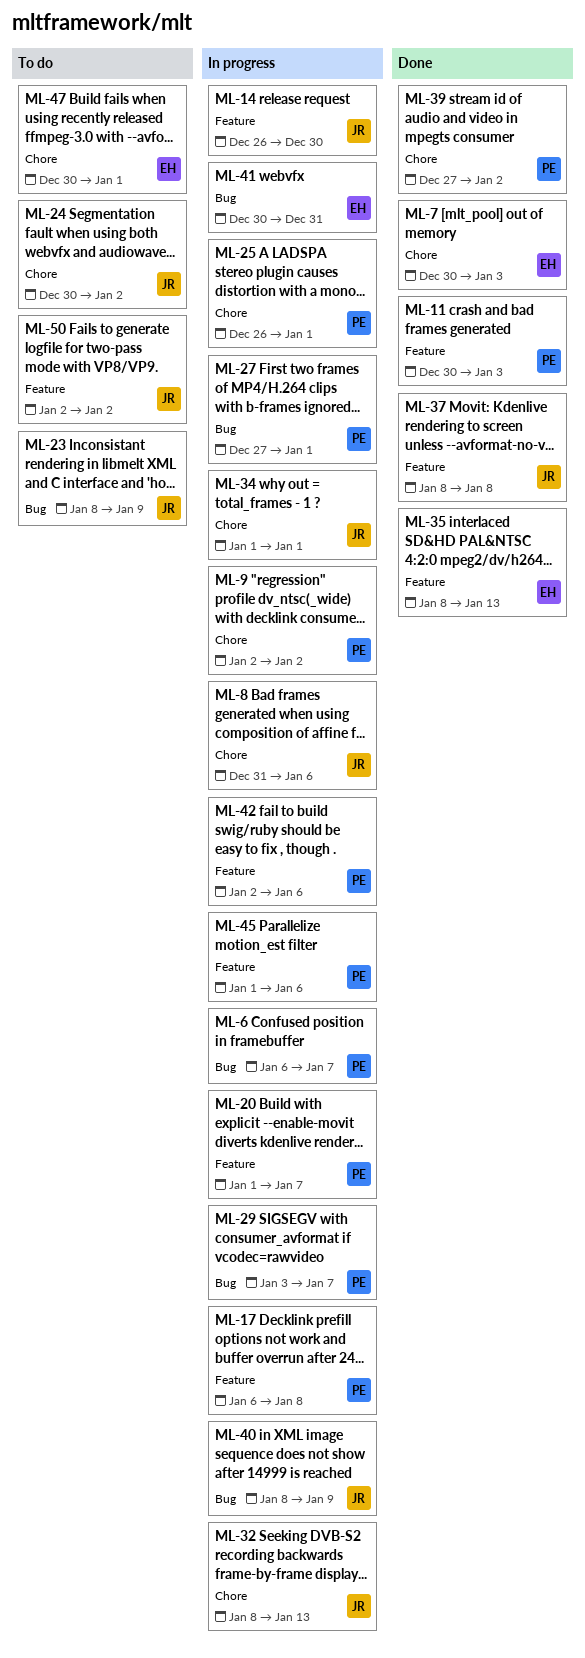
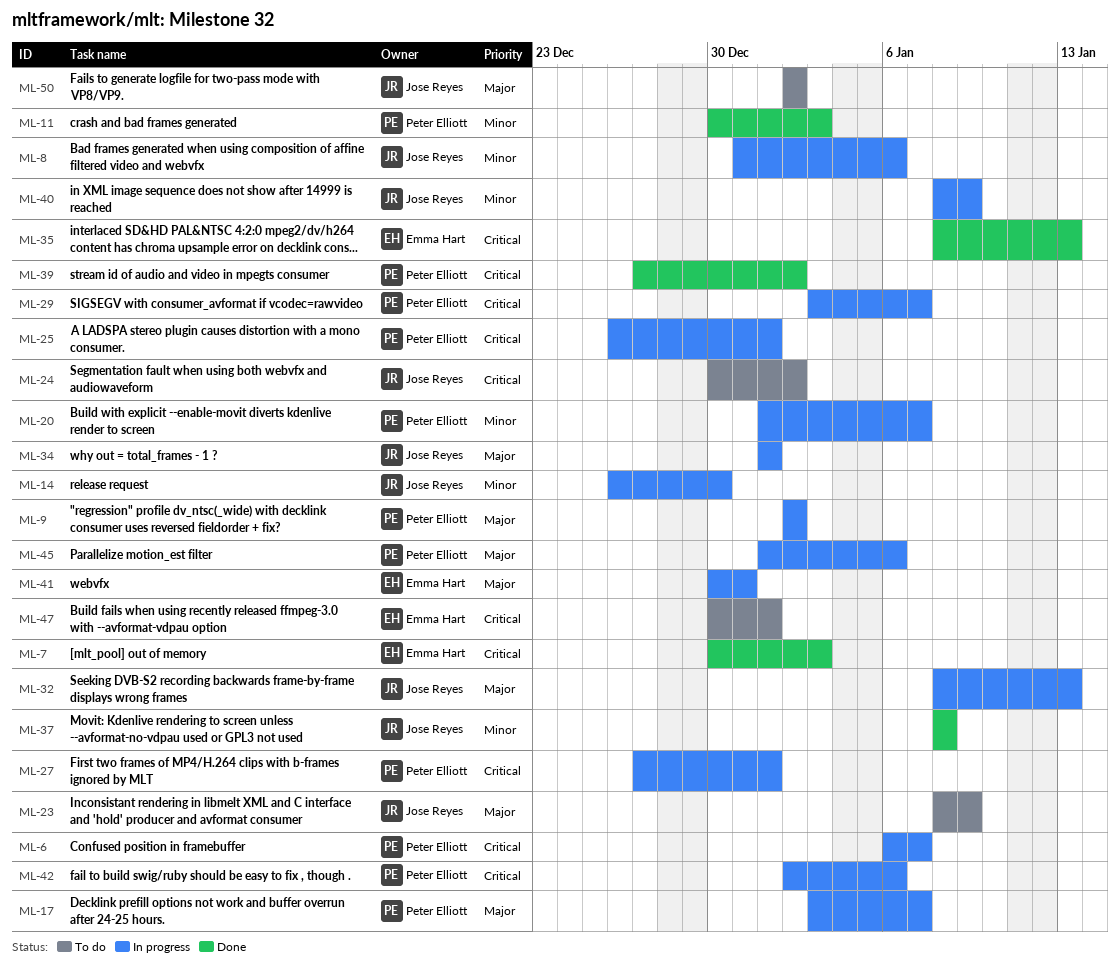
ML-17, start: Jan 6 -> Jan 3
ML-17, due: Jan 8 -> Jan 7

